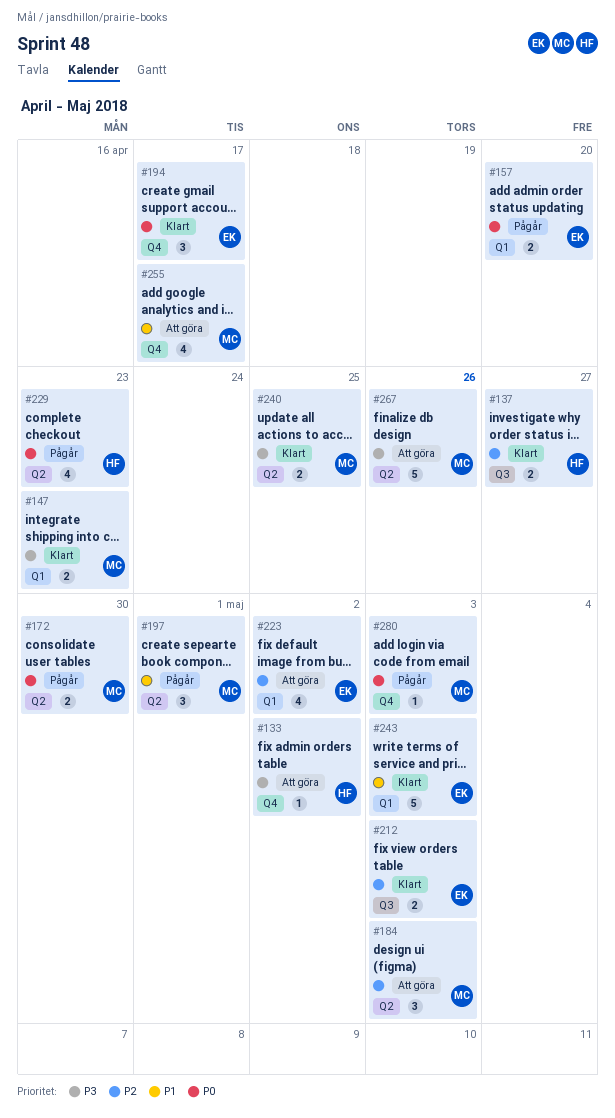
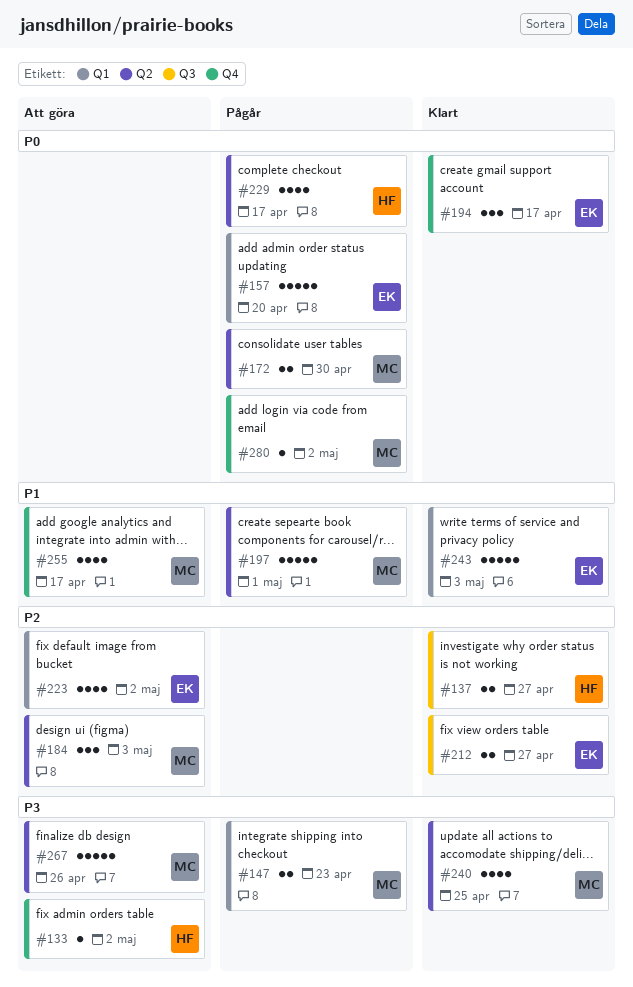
#147, status: Klart -> Pågår
#157, estimate: 2 -> 5
#197, estimate: 3 -> 5
#212, due: May 3 -> Apr 27
#229, due: Apr 23 -> Apr 17
#240, estimate: 2 -> 4
#280, due: May 3 -> May 2

